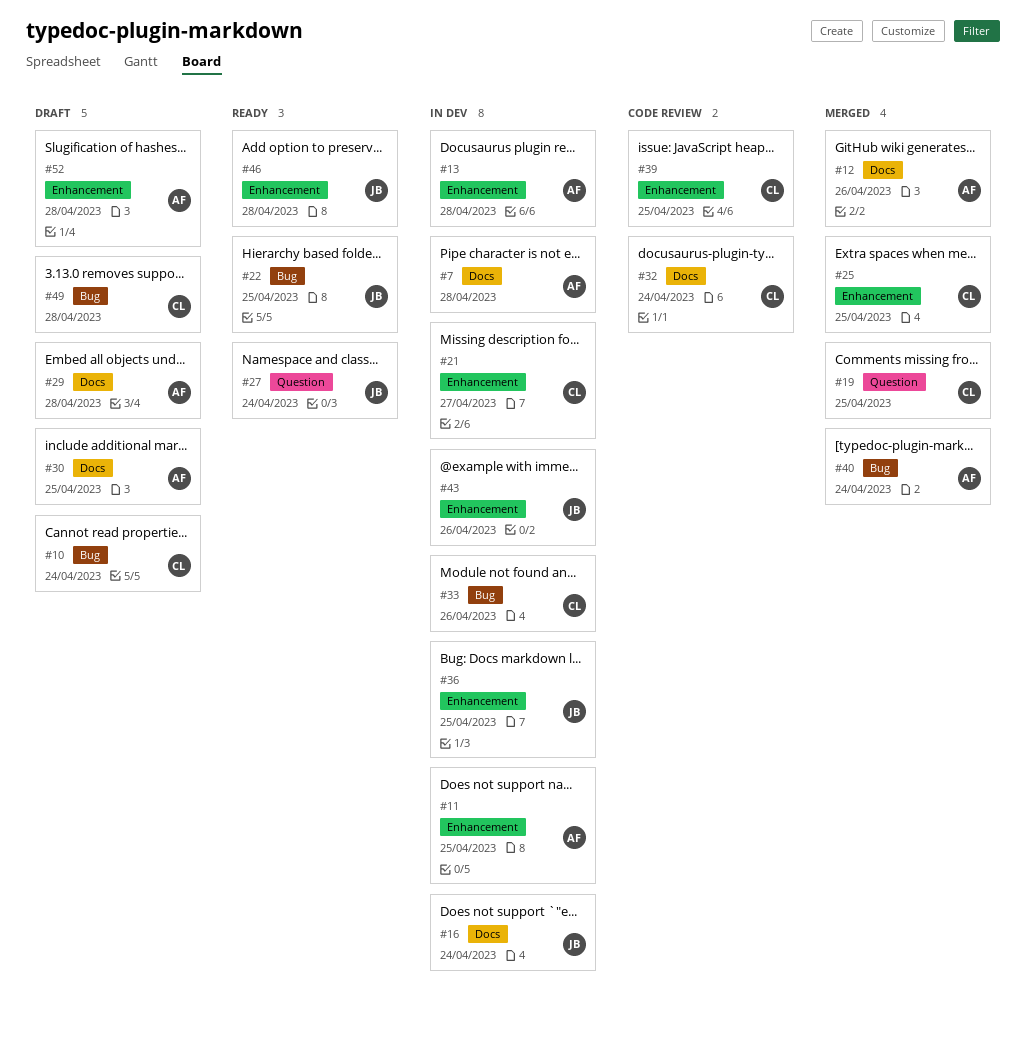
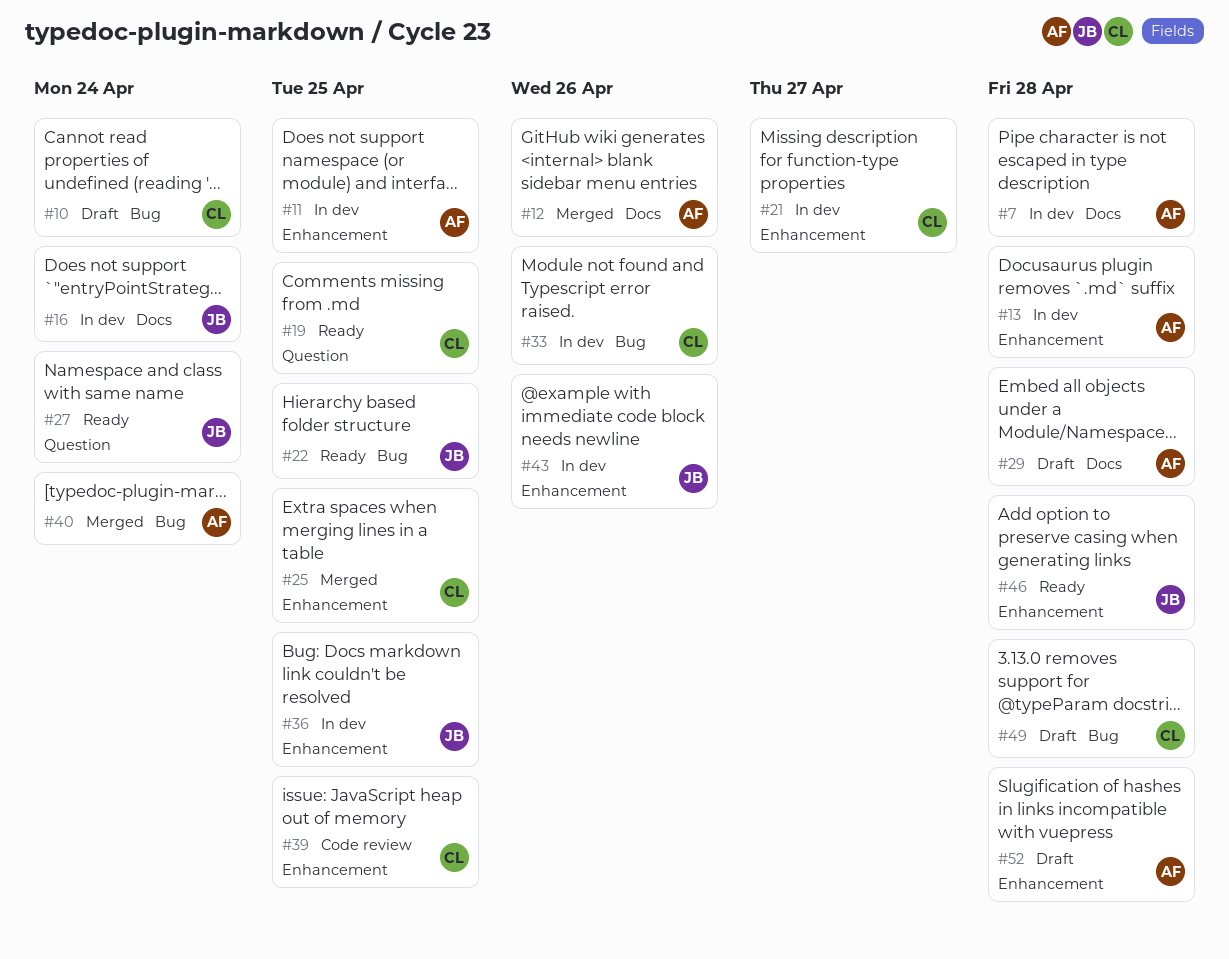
#19, status: Merged -> Ready
#30: present -> none
#32: present -> none

